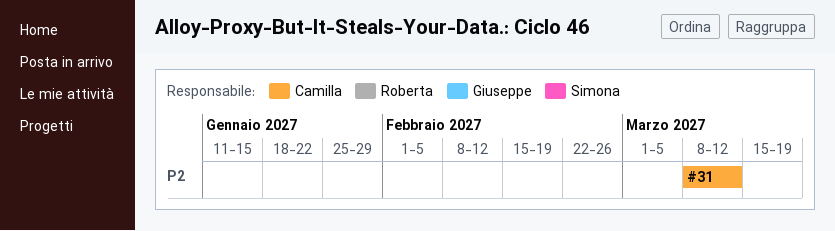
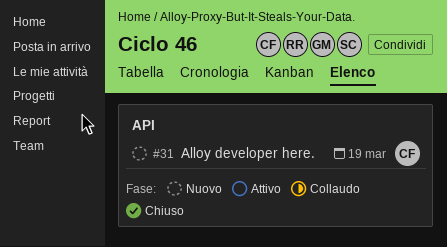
#31, due: Mar 12 -> Mar 19

